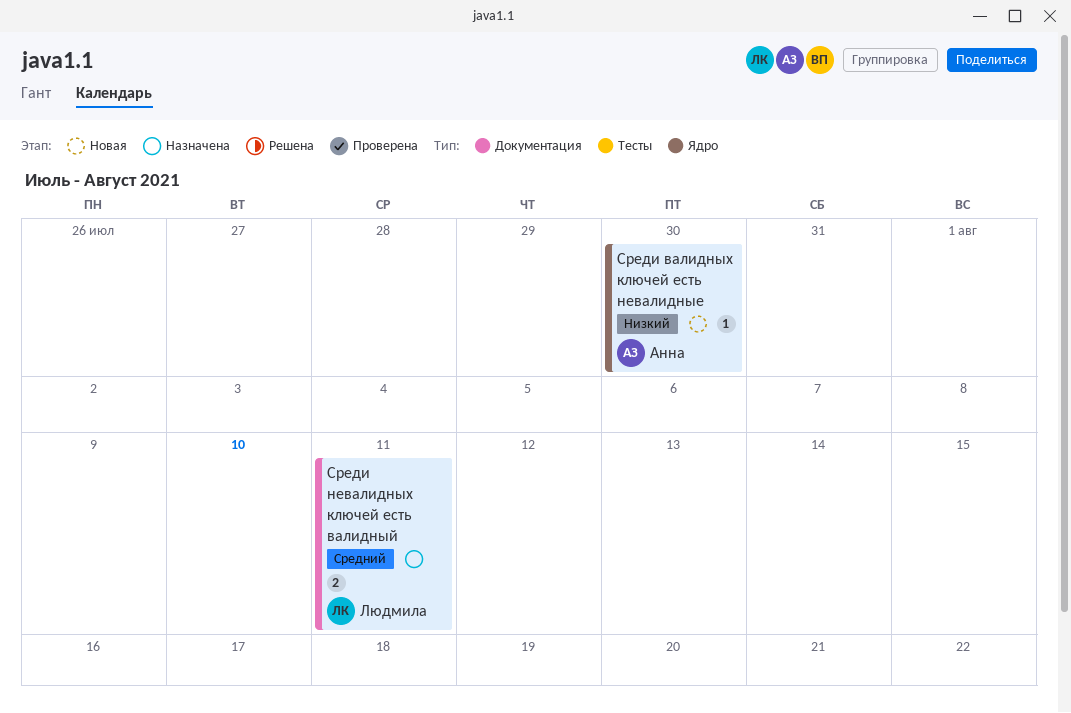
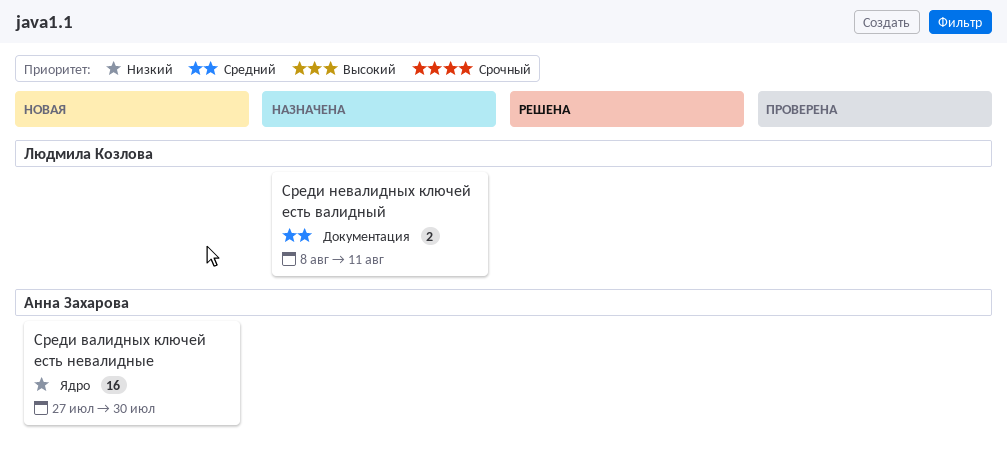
Среди валидных ключей есть невалидные, estimate: 1 -> 16

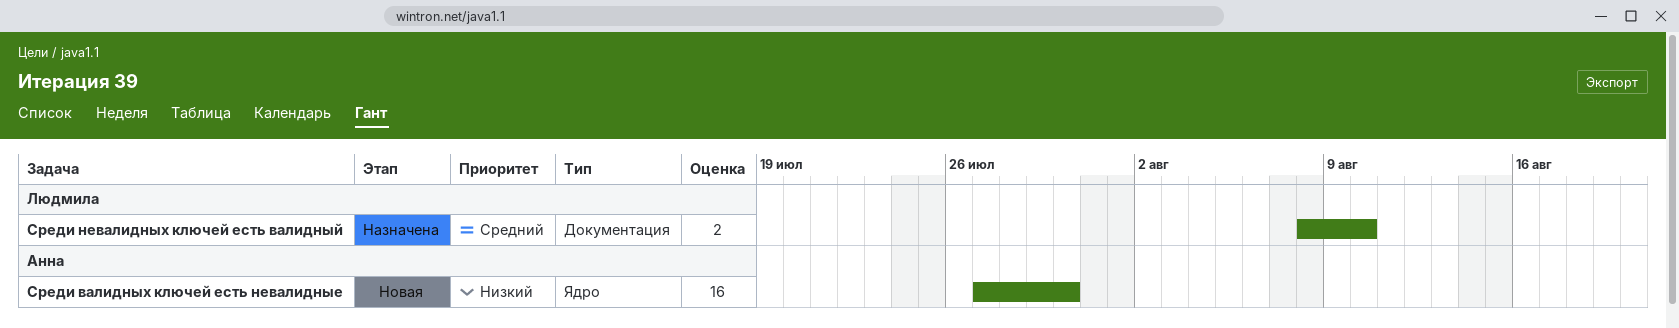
Среди невалидных ключей есть валидный, due: Aug 11 -> Aug 10

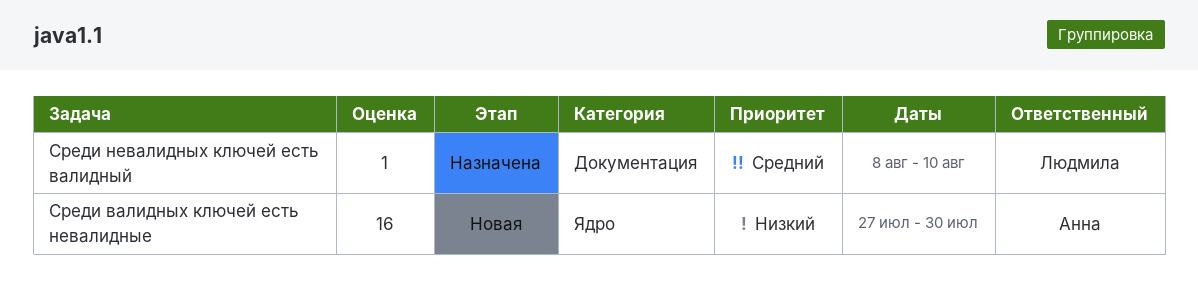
Среди невалидных ключей есть валидный, estimate: 2 -> 1

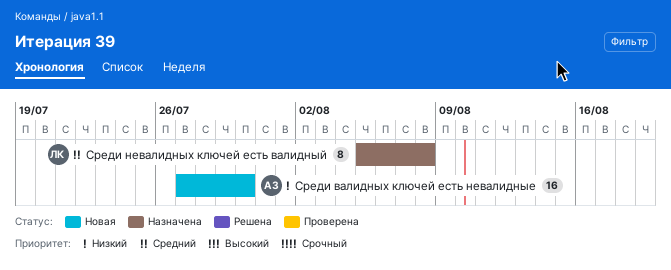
Среди невалидных ключей есть валидный, estimate: 1 -> 8
Среди невалидных ключей есть валидный, start: Aug 8 -> Aug 5
Среди невалидных ключей есть валидный, due: Aug 10 -> Aug 8

